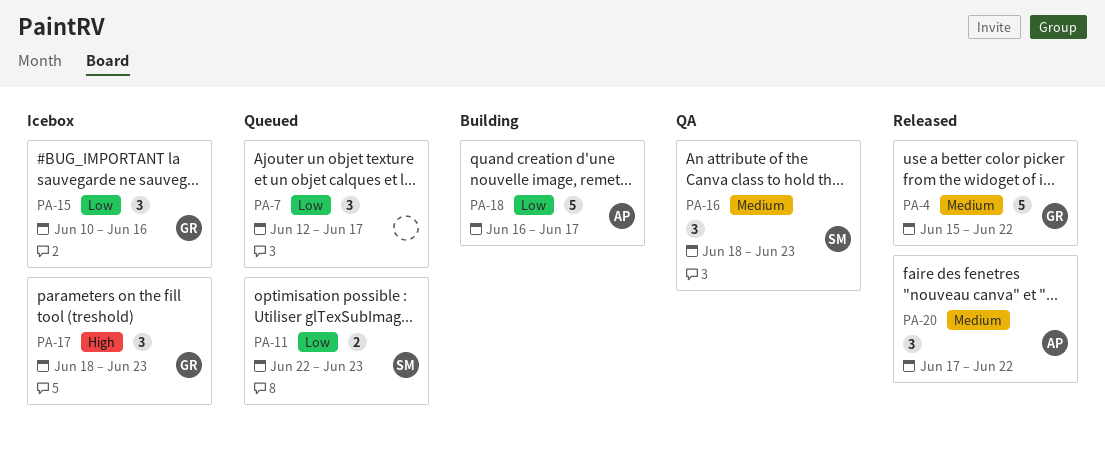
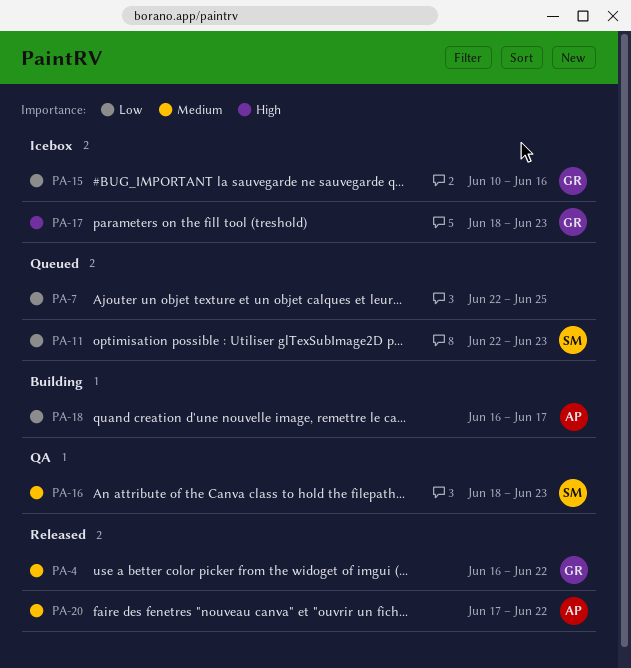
PA-4, start: Jun 15 -> Jun 16
PA-7, start: Jun 12 -> Jun 22
PA-7, due: Jun 17 -> Jun 25

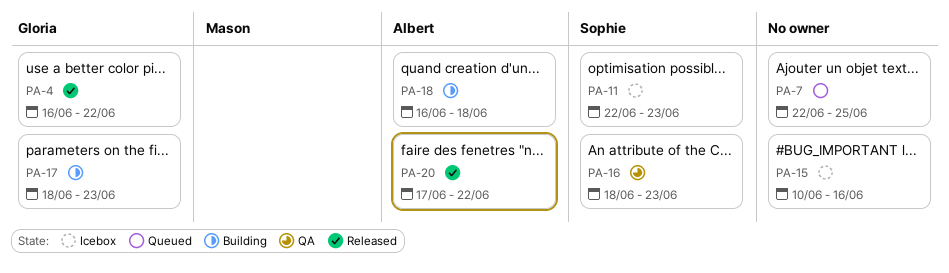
PA-11, status: Queued -> Icebox
PA-15, owner: Gloria -> none
PA-17, status: Icebox -> Building
PA-18, due: Jun 17 -> Jun 18

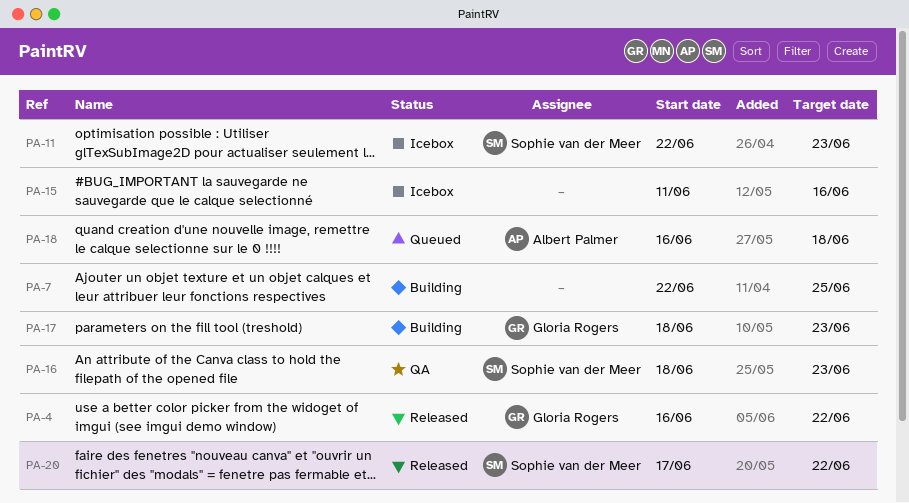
PA-7, status: Queued -> Building
PA-15, start: Jun 10 -> Jun 11
PA-18, status: Building -> Queued
PA-20, owner: Albert Palmer -> Sophie van der Meer

